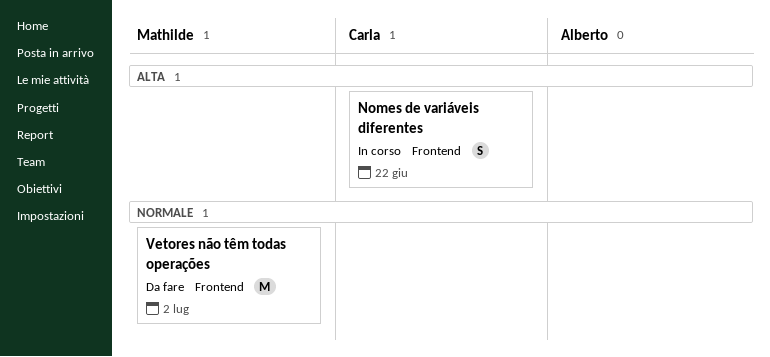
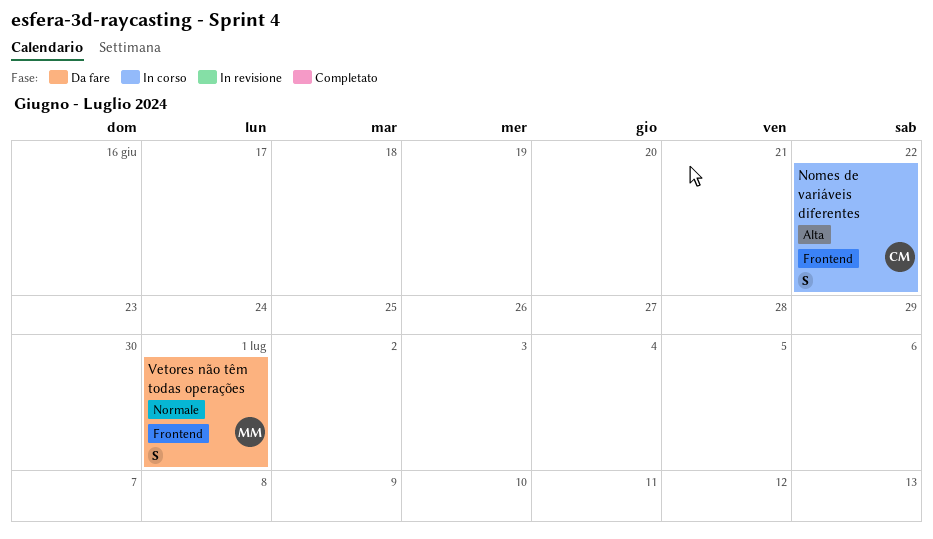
Vetores não têm todas operações, estimate: M -> S
Vetores não têm todas operações, due: Jul 2 -> Jul 1

